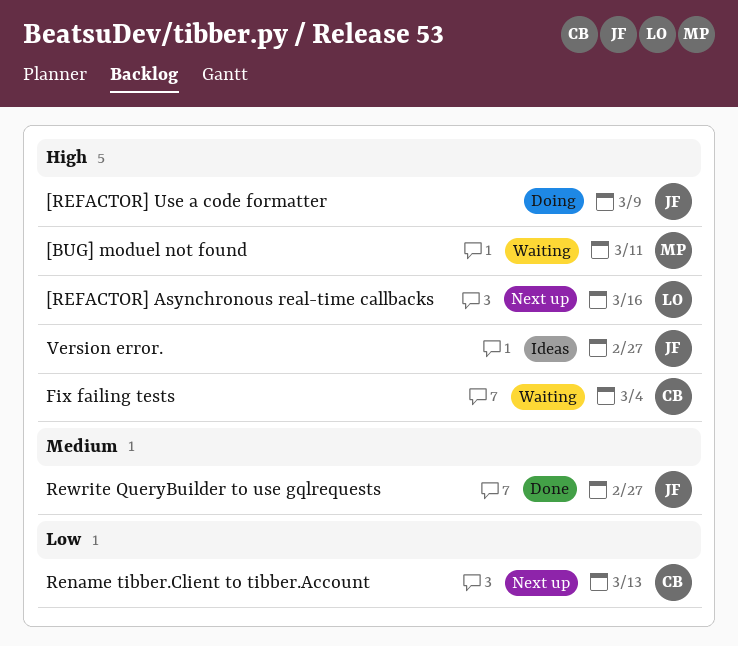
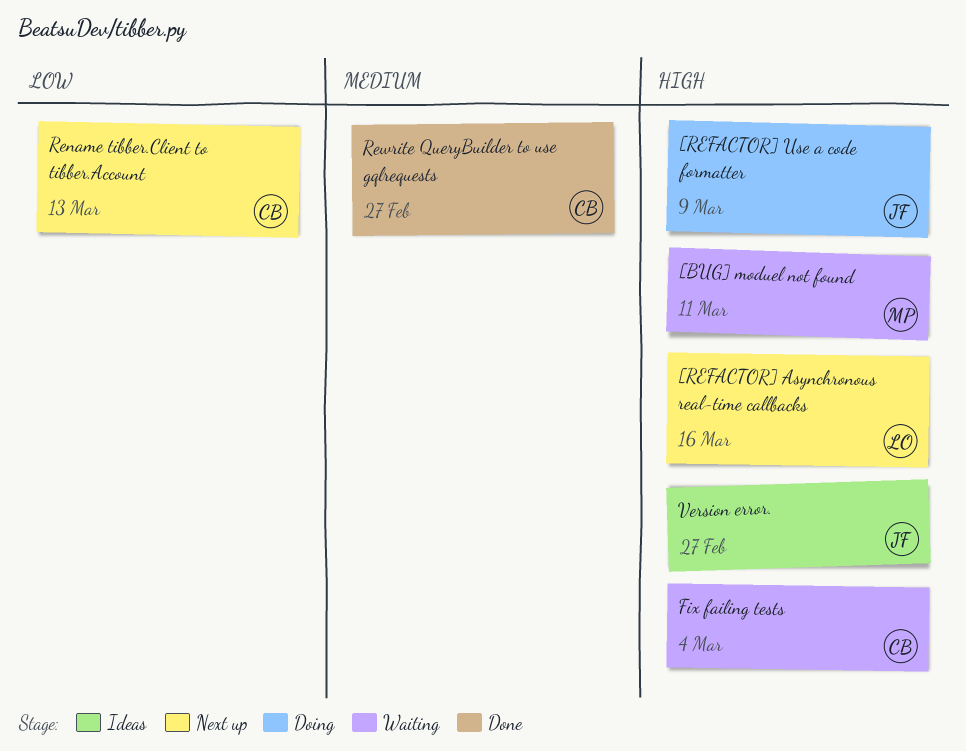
Rewrite QueryBuilder to use gqlrequests, owner: JF -> CB

